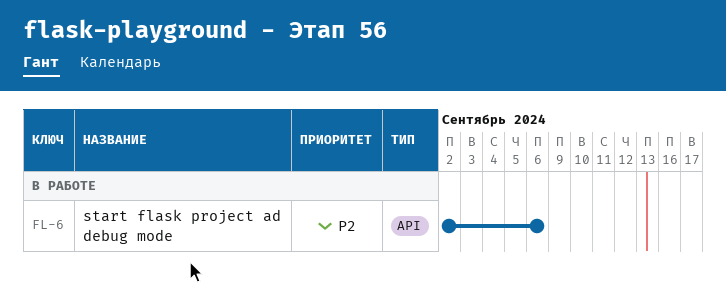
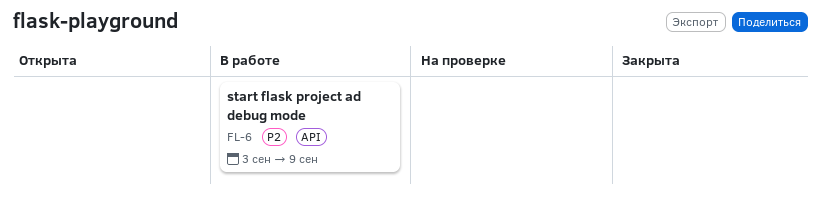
FL-6, start: Sep 2 -> Sep 3
FL-6, due: Sep 6 -> Sep 9

